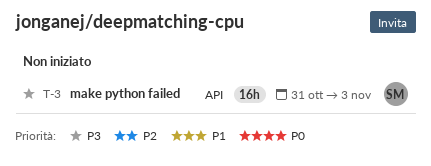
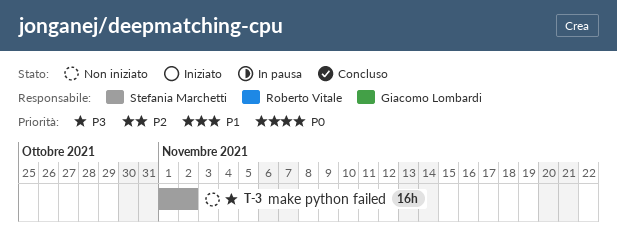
T-3, start: Oct 31 -> Nov 1
T-3, due: Nov 3 -> Nov 2

